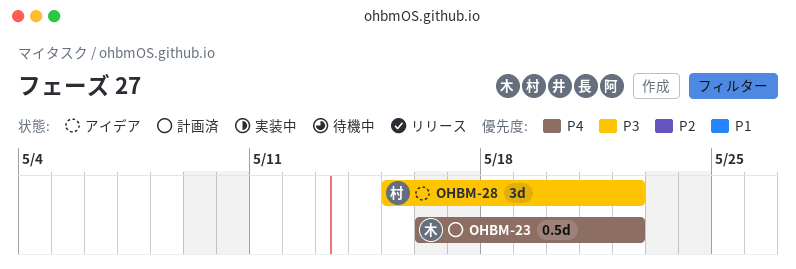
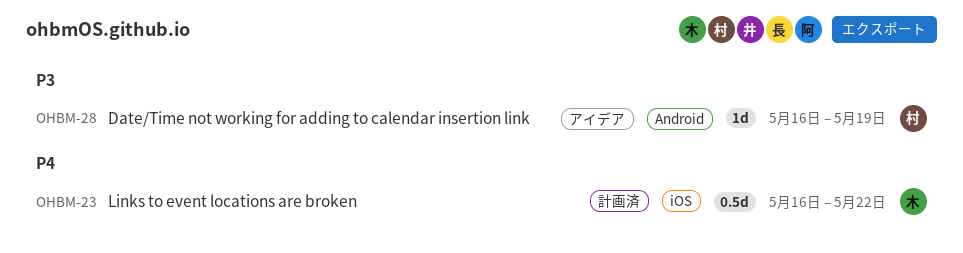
OHBM-28, estimate: 3d -> 1d
OHBM-28, start: May 15 -> May 16
OHBM-28, due: May 22 -> May 19

